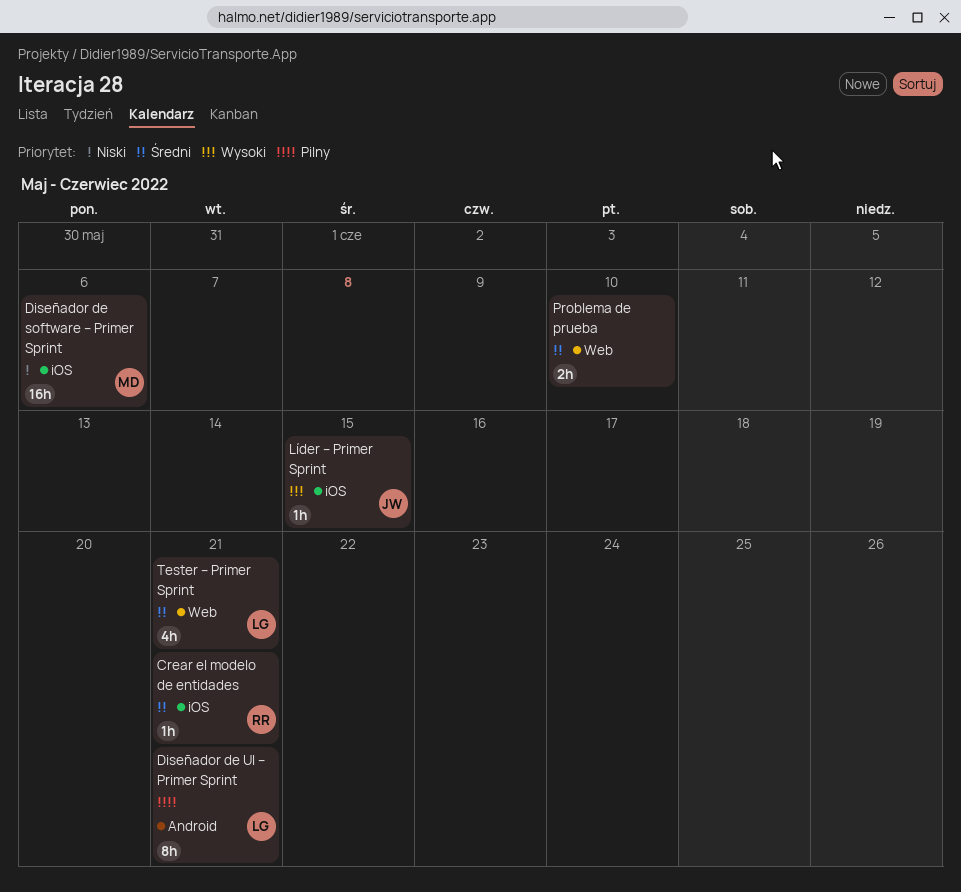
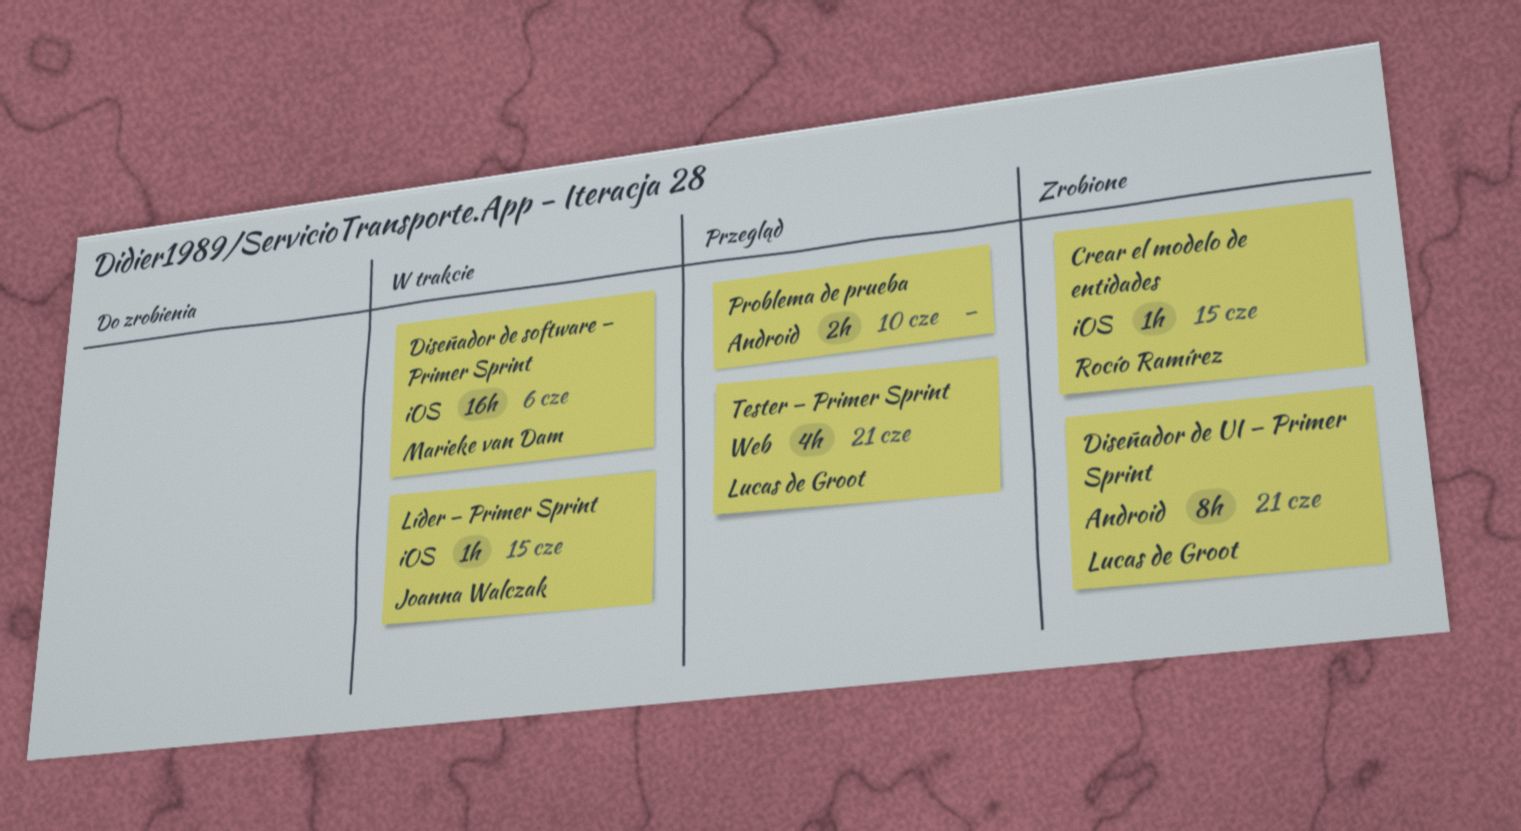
Crear el modelo de entidades, due: Jun 21 -> Jun 15
Problema de prueba, label: Web -> Android

